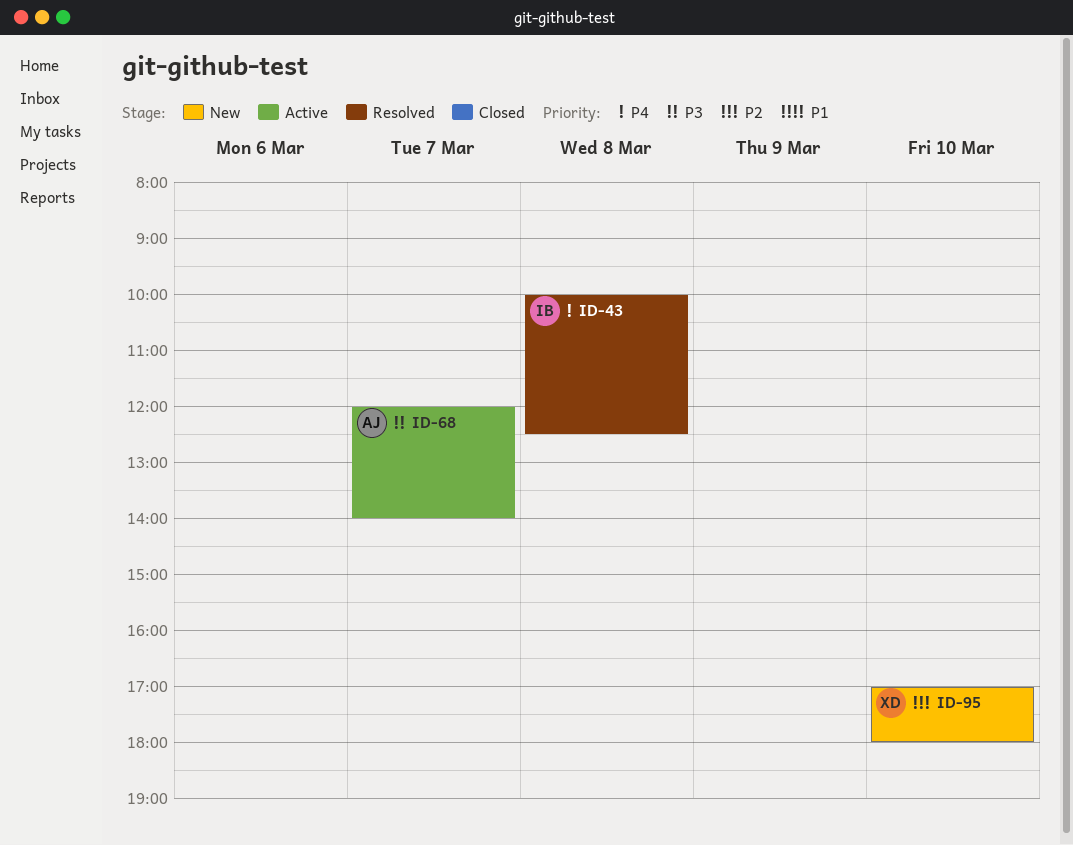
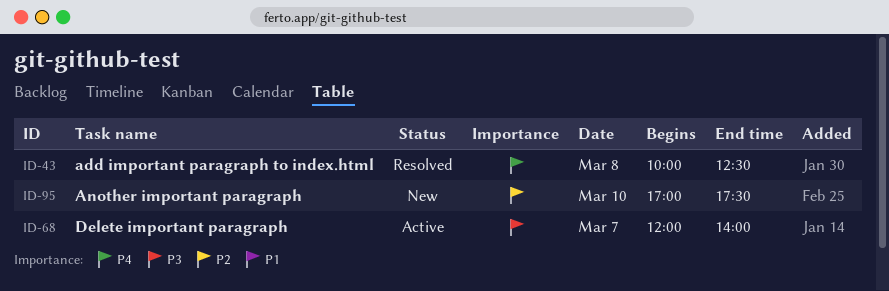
ID-95, ends: 18:00 -> 17:30

